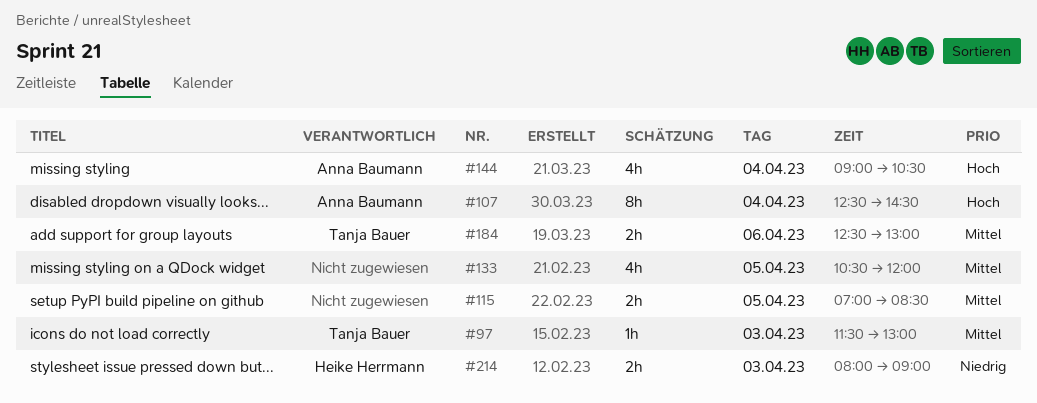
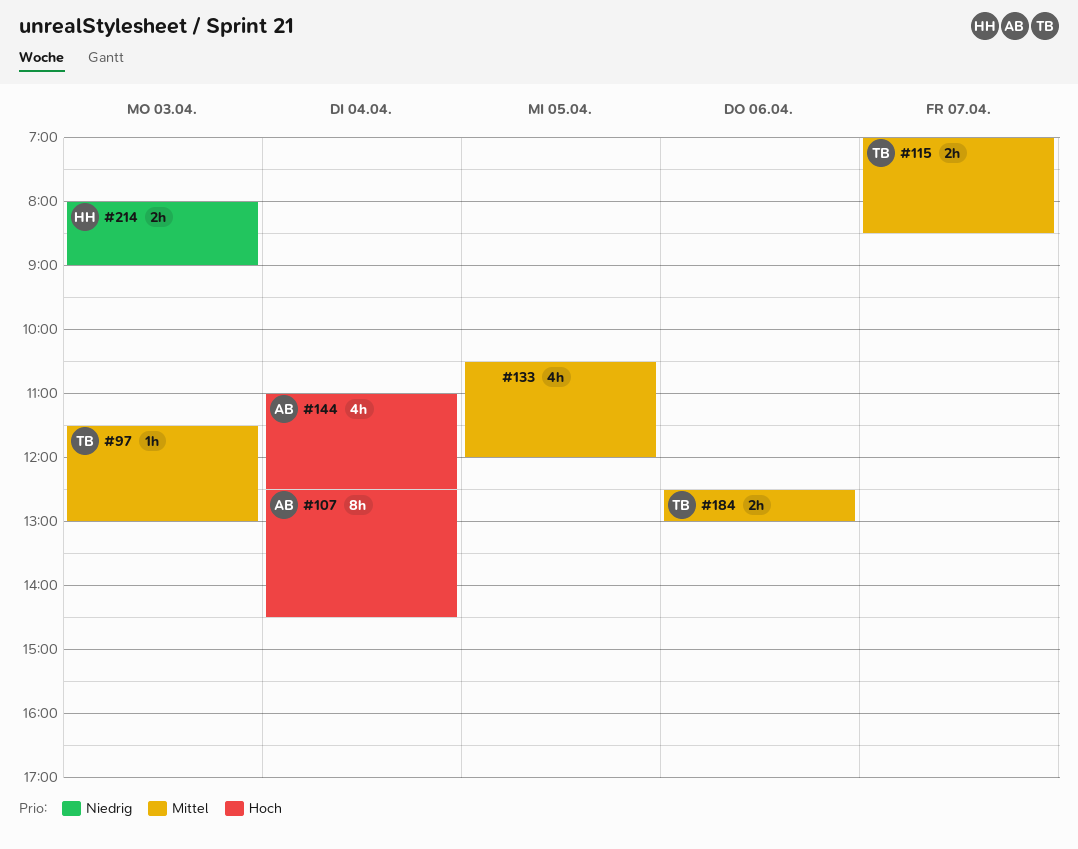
#115, owner: none -> Tanja Bauer
#115, day: Apr 5 -> Apr 7
#144, begins: 09:00 -> 11:00
#144, ends: 10:30 -> 12:30

